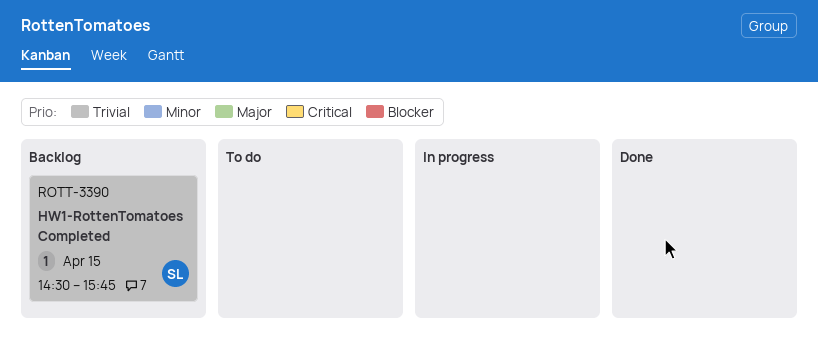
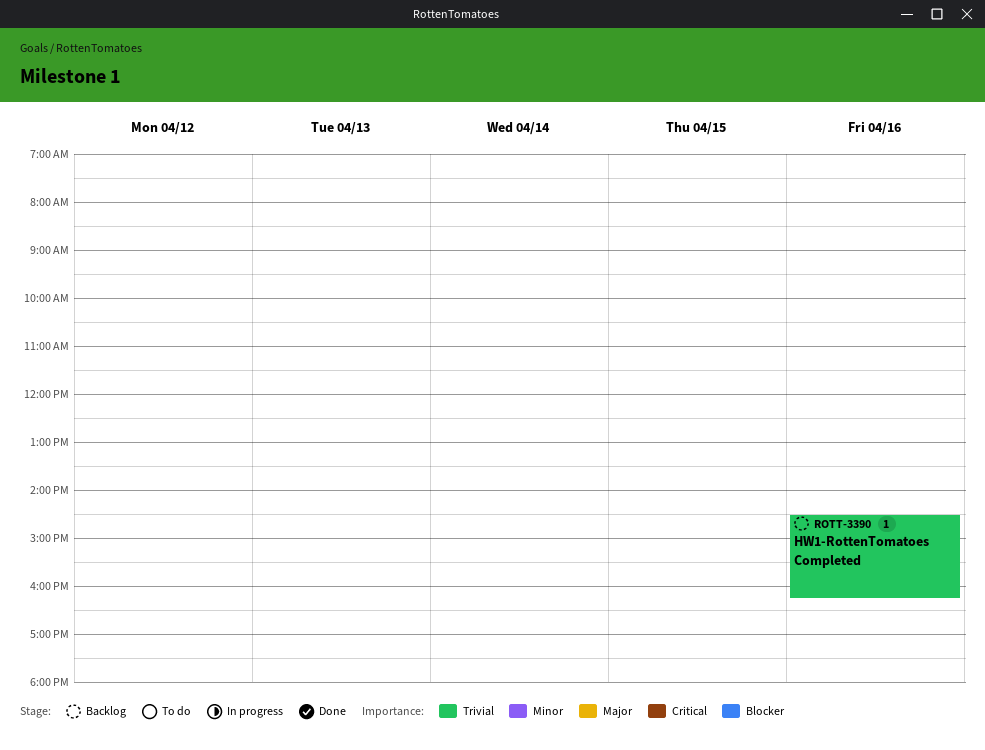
ROTT-3390, day: Apr 15 -> Apr 16
ROTT-3390, ends: 15:45 -> 16:15

